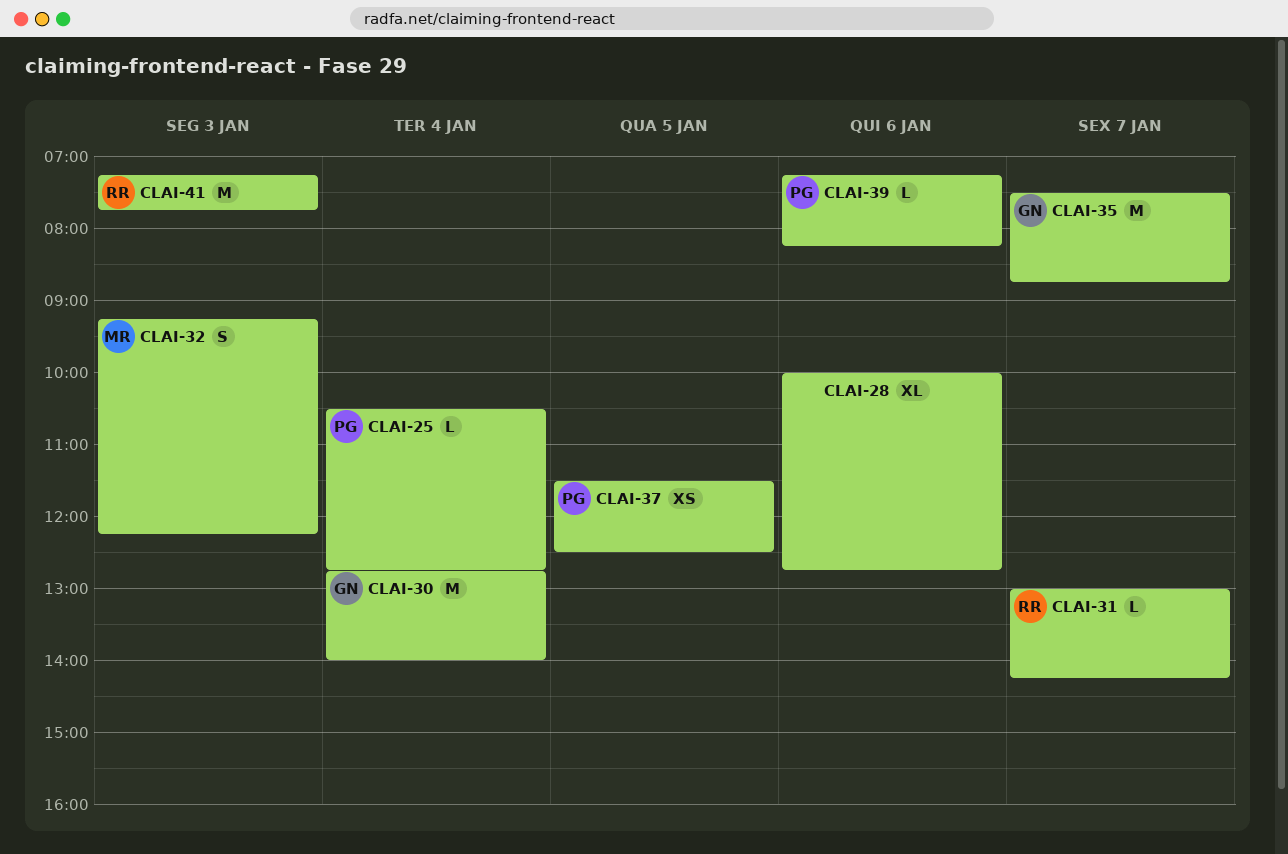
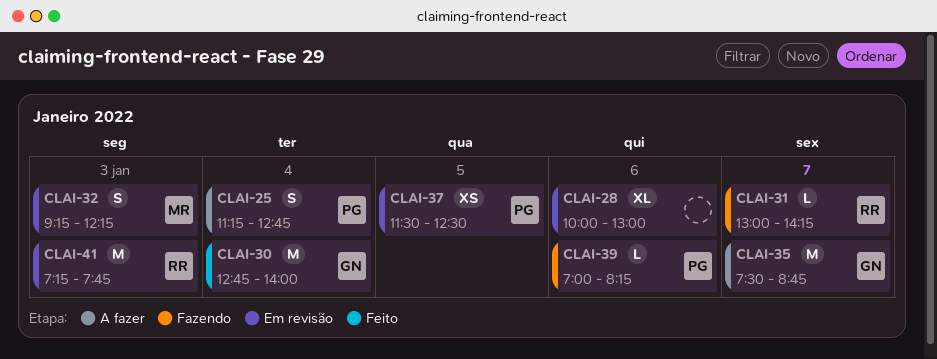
CLAI-25, estimate: L -> S
CLAI-25, begins: 10:30 -> 11:15
CLAI-28, ends: 12:45 -> 13:00
CLAI-39, begins: 07:15 -> 07:00

